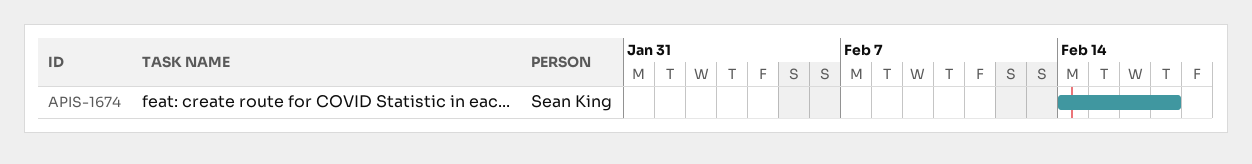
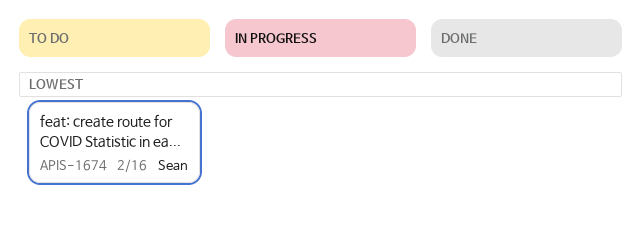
APIS-1674, due: Feb 17 -> Feb 16

